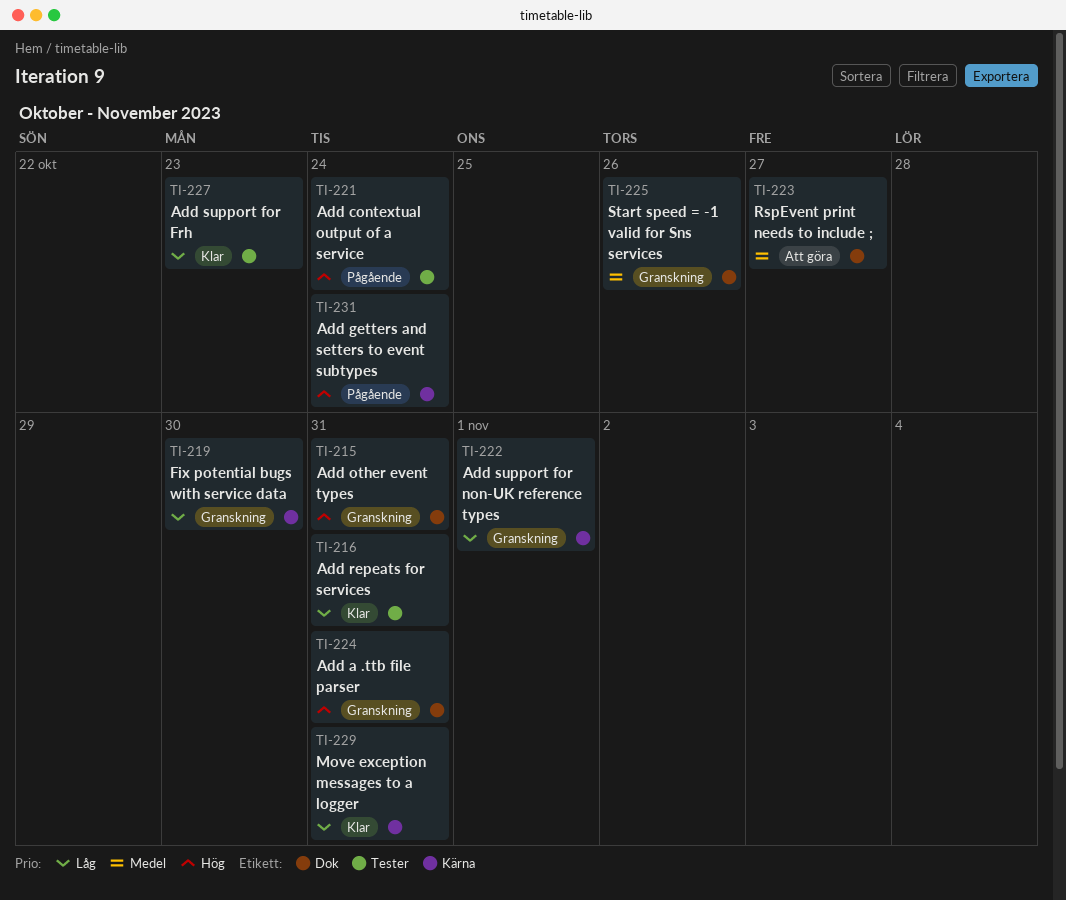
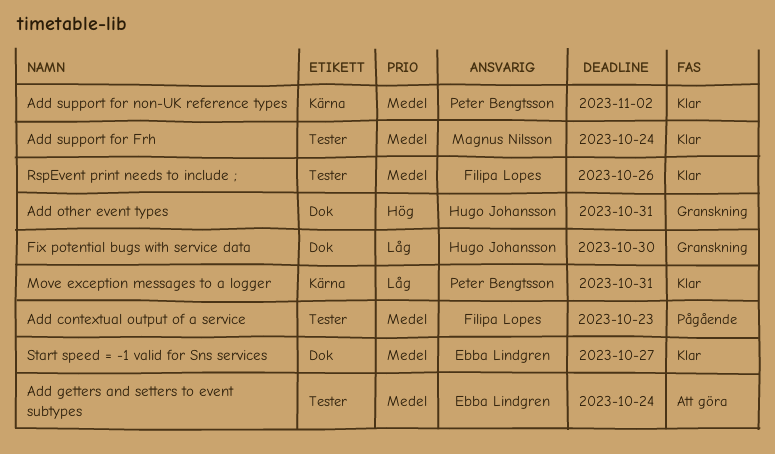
Add a .ttb file parser: present -> none
Add contextual output of a service, priority: Hög -> Medel
Add contextual output of a service, due: Oct 24 -> Oct 23
Add getters and setters to event subtypes, status: Pågående -> Att göra
Add getters and setters to event subtypes, priority: Hög -> Medel
Add getters and setters to event subtypes, label: Kärna -> Tester
Add repeats for services: present -> none
Add support for Frh, priority: Låg -> Medel
Add support for Frh, due: Oct 23 -> Oct 24
Add support for non-UK reference types, status: Granskning -> Klar
Add support for non-UK reference types, priority: Låg -> Medel
Add support for non-UK reference types, due: Nov 1 -> Nov 2
Fix potential bugs with service data, label: Kärna -> Dok
RspEvent print needs to include ;, status: Att göra -> Klar
RspEvent print needs to include ;, label: Dok -> Tester
RspEvent print needs to include ;, due: Oct 27 -> Oct 26
Start speed = -1 valid for Sns services, status: Granskning -> Klar
Start speed = -1 valid for Sns services, due: Oct 26 -> Oct 27

